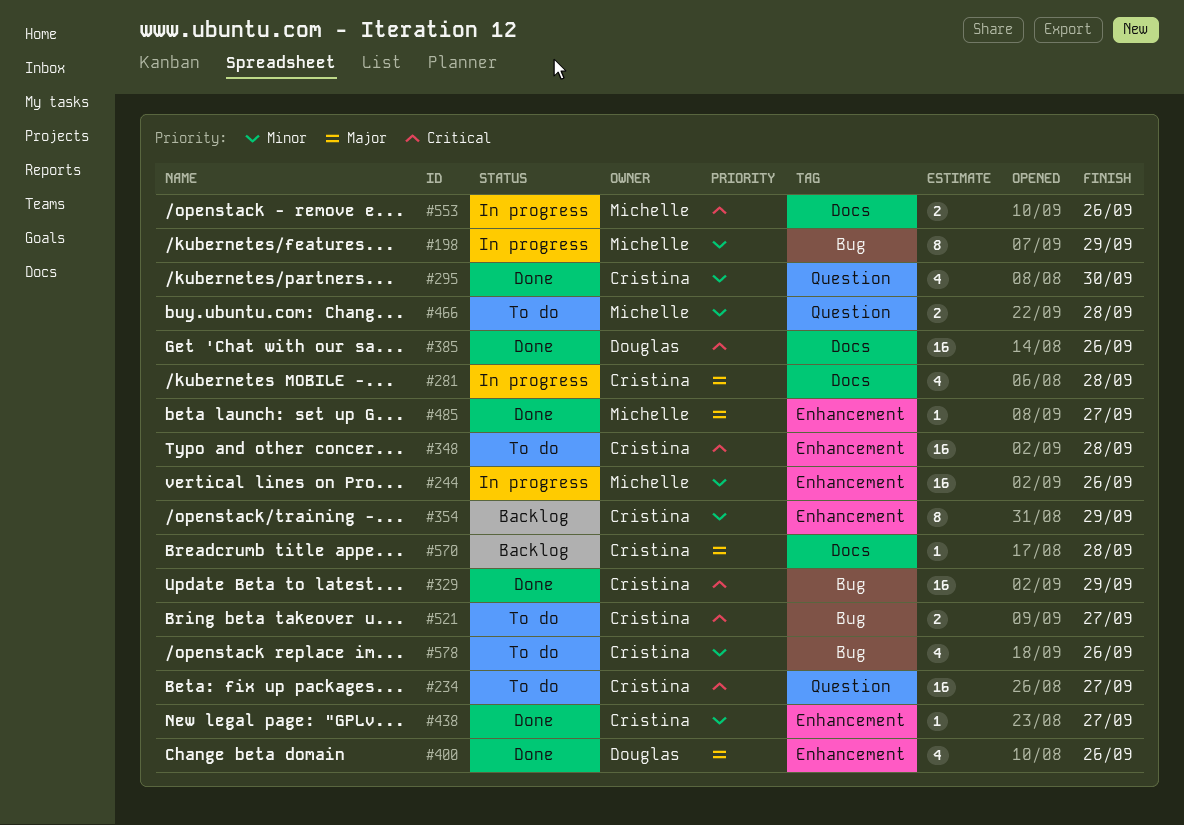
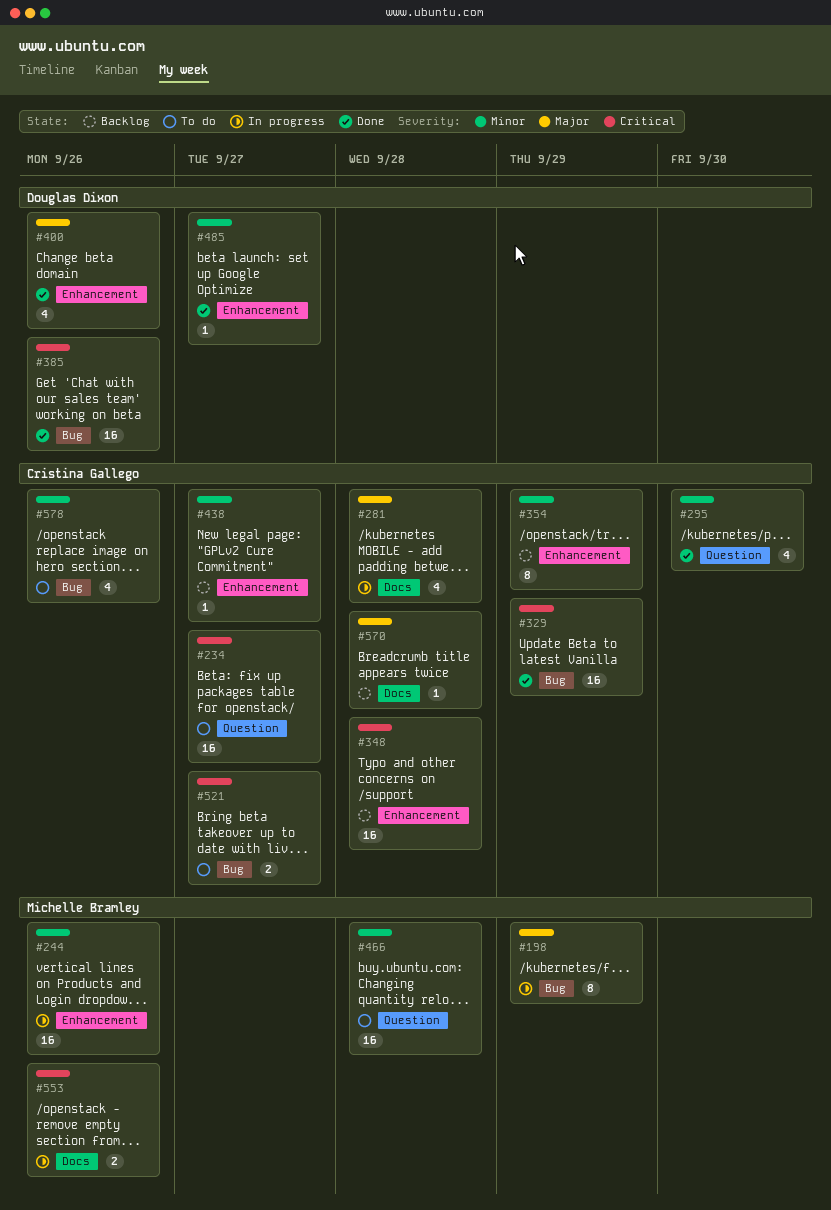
#198, priority: Minor -> Major
#348, status: To do -> Backlog
#385, label: Docs -> Bug
#438, status: Done -> Backlog
#466, estimate: 2 -> 16
#485, owner: Michelle Bramley -> Douglas Dixon
#485, priority: Major -> Minor

